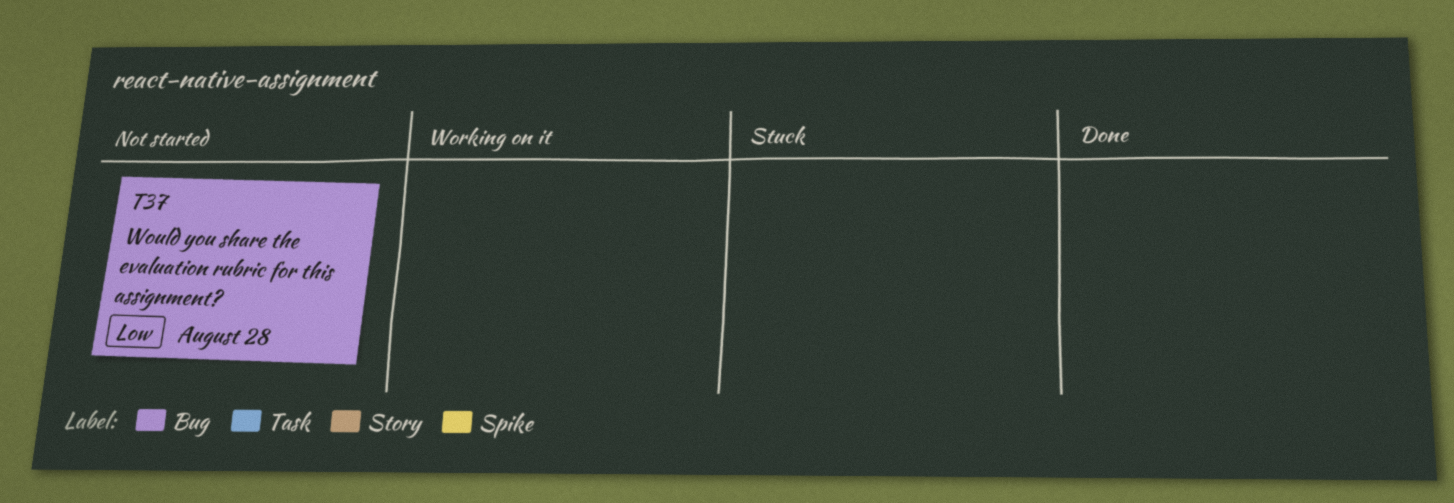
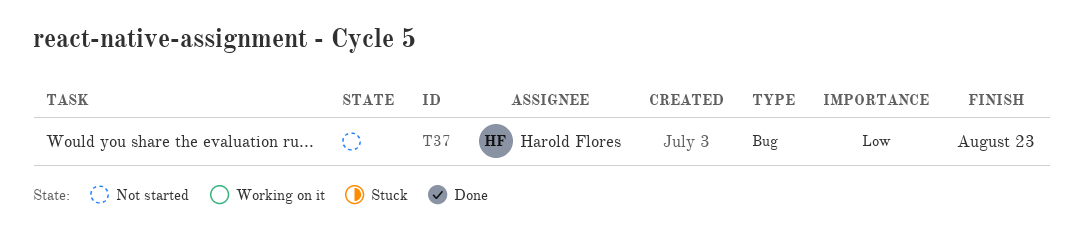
T37, due: Aug 28 -> Aug 23

